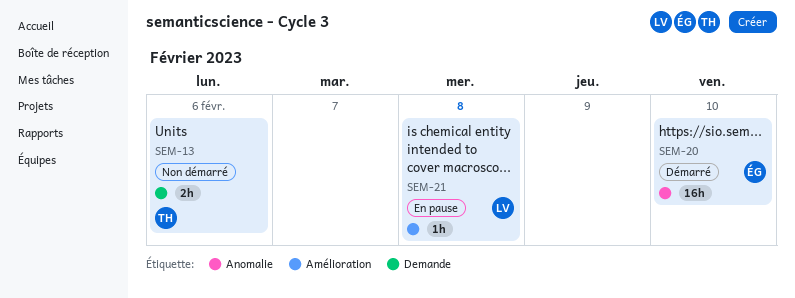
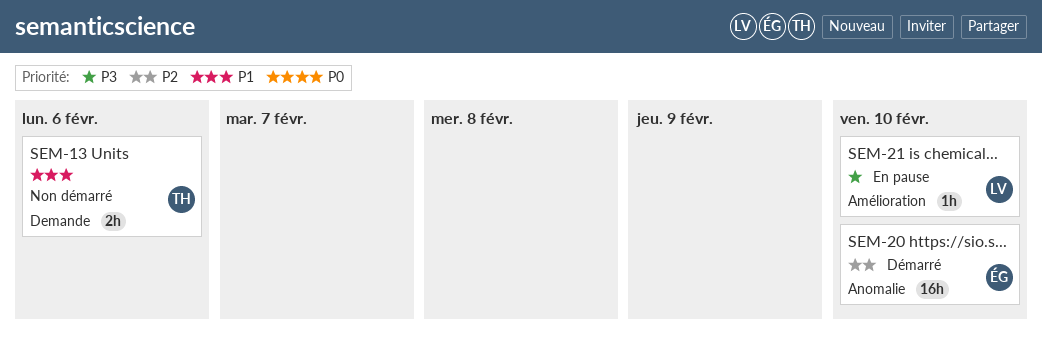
SEM-21, due: Feb 8 -> Feb 10

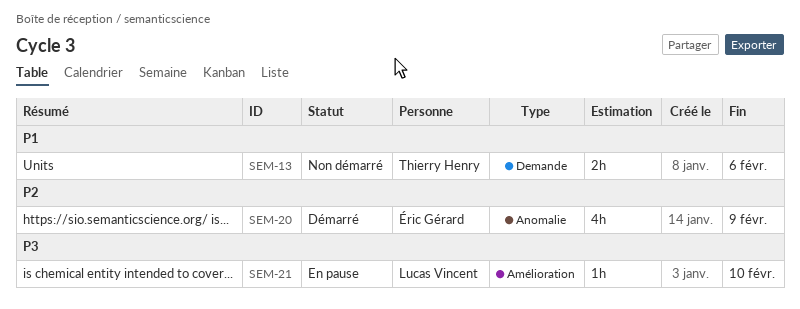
SEM-20, estimate: 16h -> 4h
SEM-20, due: Feb 10 -> Feb 9

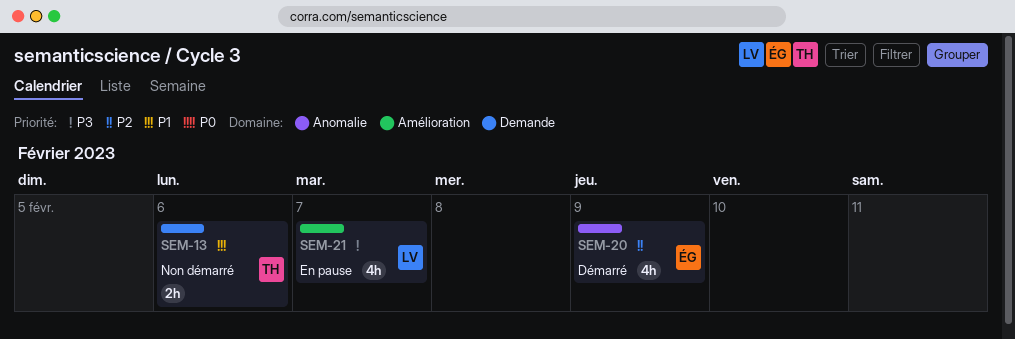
SEM-21, estimate: 1h -> 4h
SEM-21, due: Feb 10 -> Feb 7

